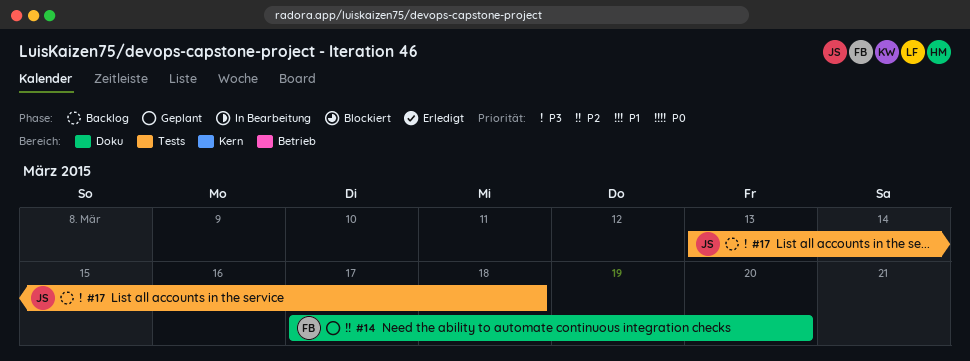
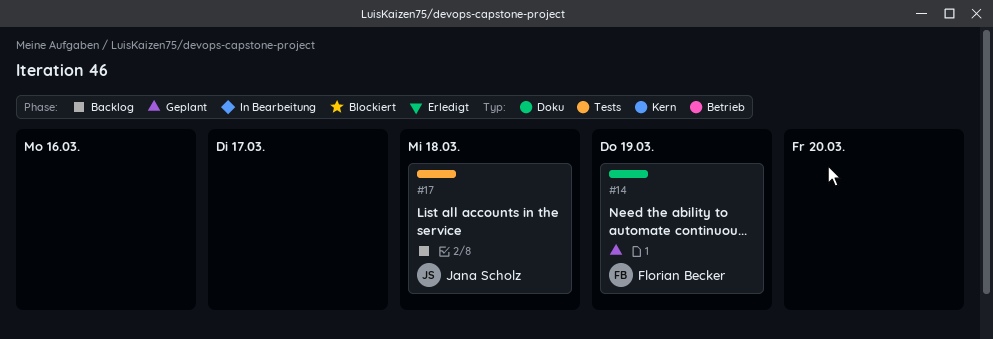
#14, due: Mar 20 -> Mar 19

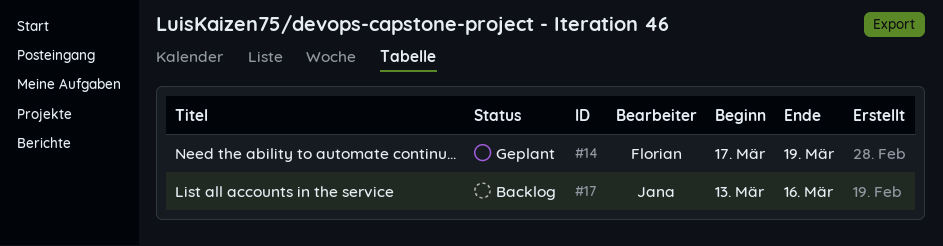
#17, due: Mar 18 -> Mar 16

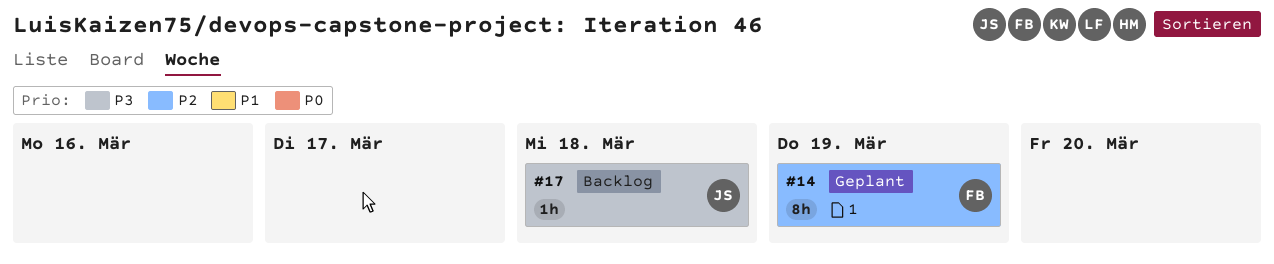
#17, due: Mar 16 -> Mar 18

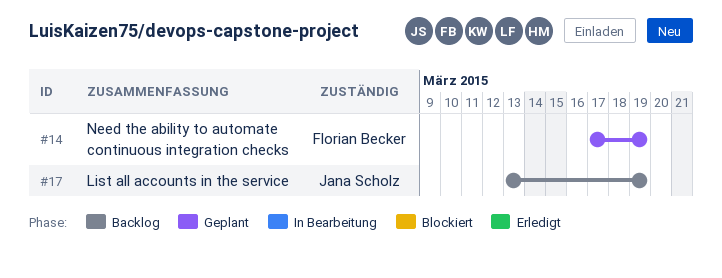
#17, due: Mar 18 -> Mar 19

